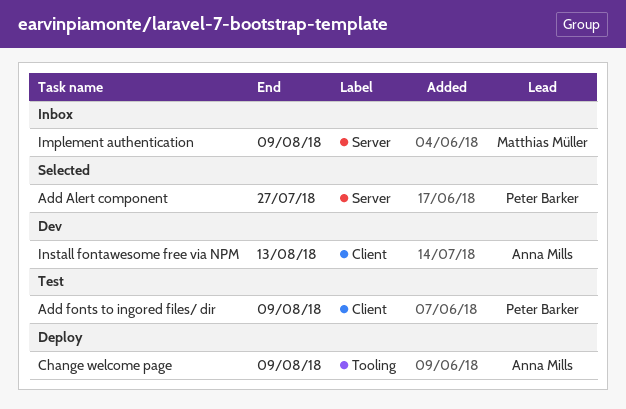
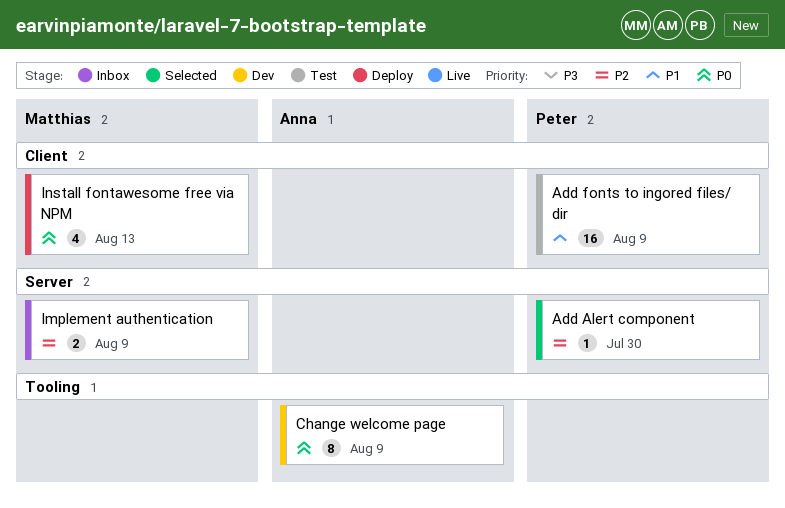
Add Alert component, due: Jul 27 -> Jul 30
Change welcome page, status: Deploy -> Dev
Install fontawesome free via NPM, status: Dev -> Deploy
Install fontawesome free via NPM, owner: Anna Mills -> Matthias Müller

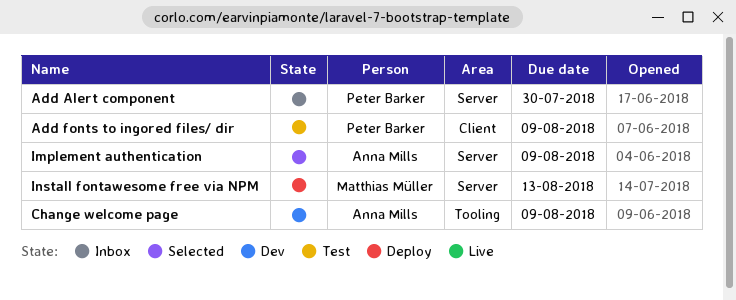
Add Alert component, status: Selected -> Inbox
Implement authentication, status: Inbox -> Selected
Implement authentication, owner: Matthias Müller -> Anna Mills
Install fontawesome free via NPM, label: Client -> Server

